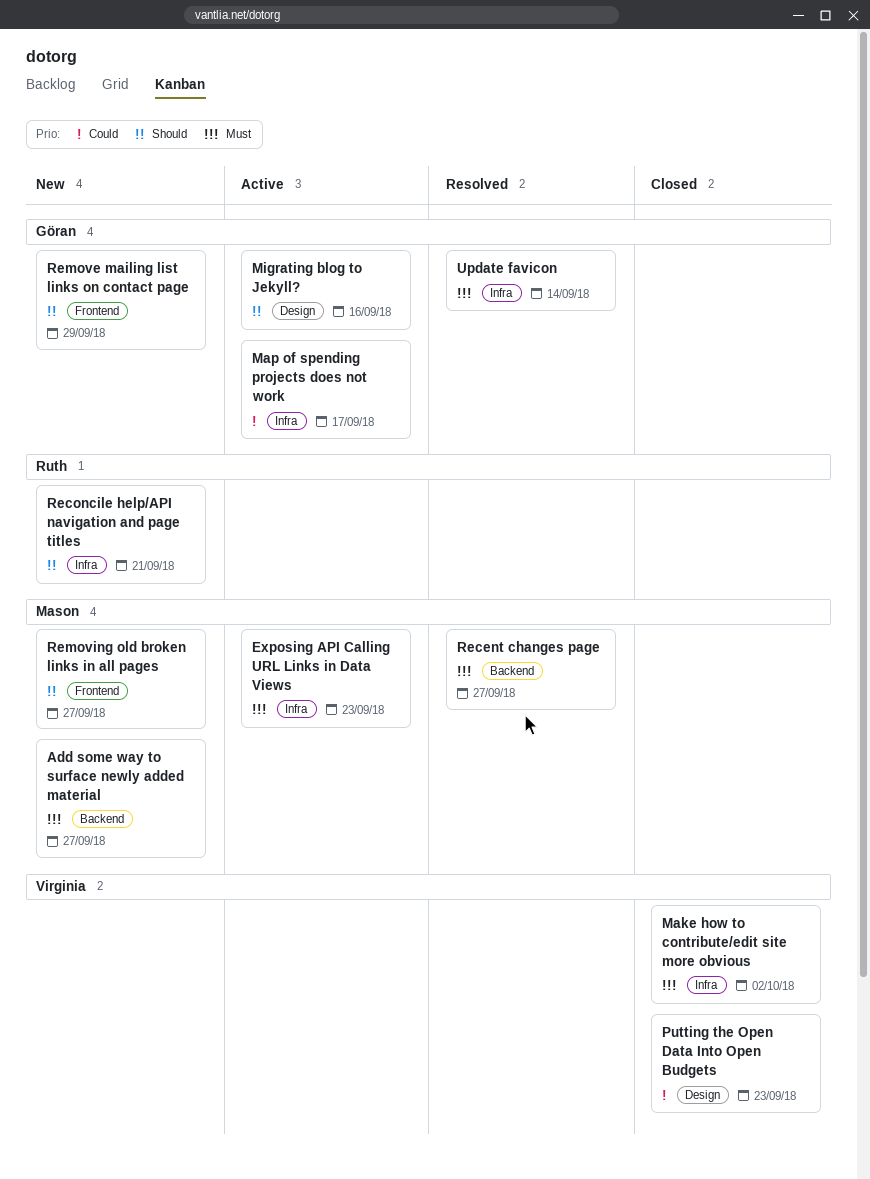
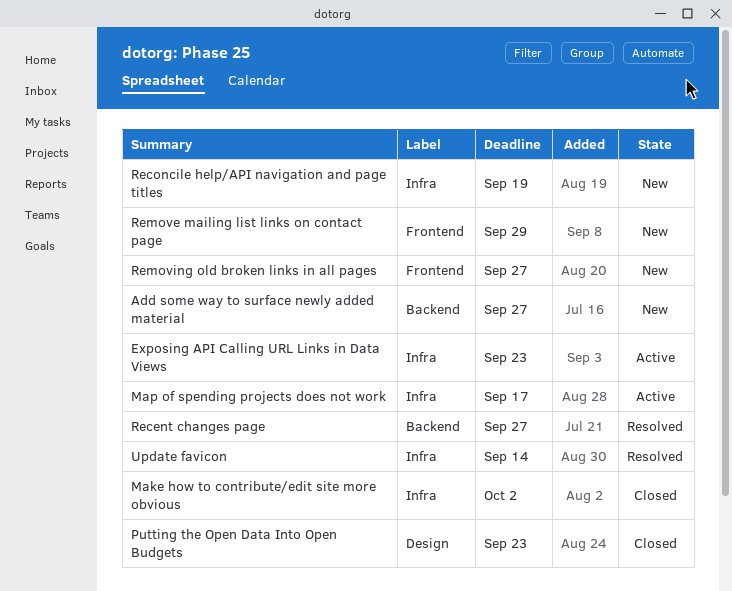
Migrating blog to Jekyll?: present -> none
Reconcile help/API navigation and page titles, due: Sep 21 -> Sep 19

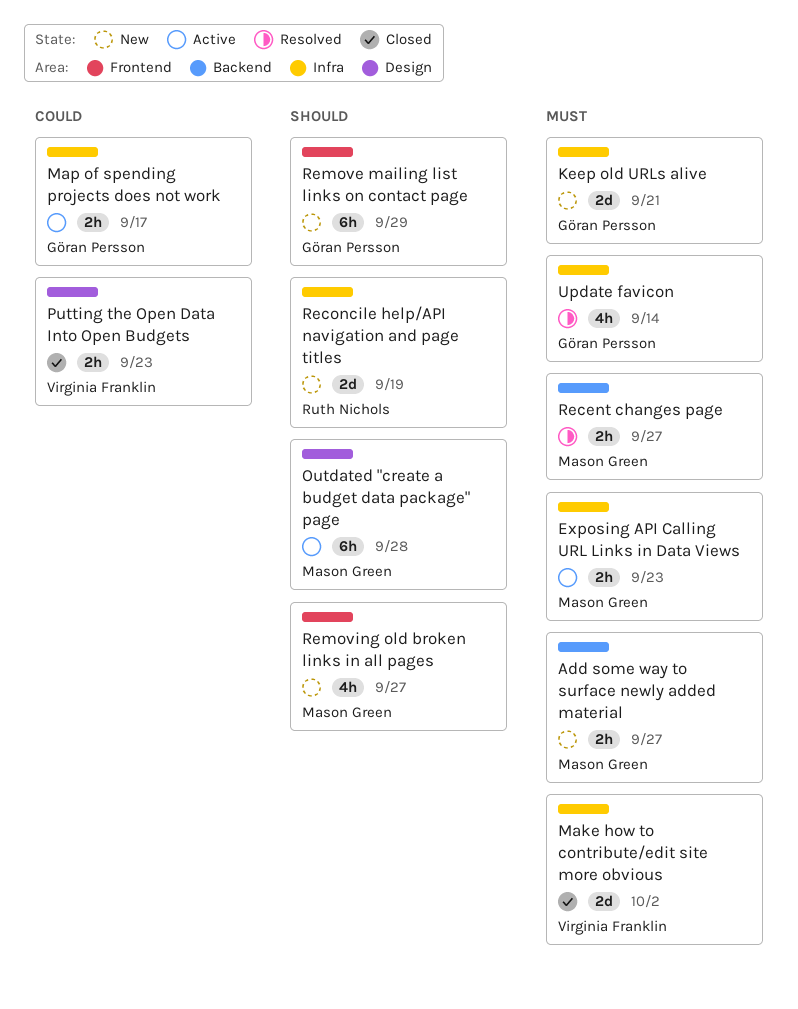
Keep old URLs alive: none -> present
Outdated "create a budget data package" page: none -> present

